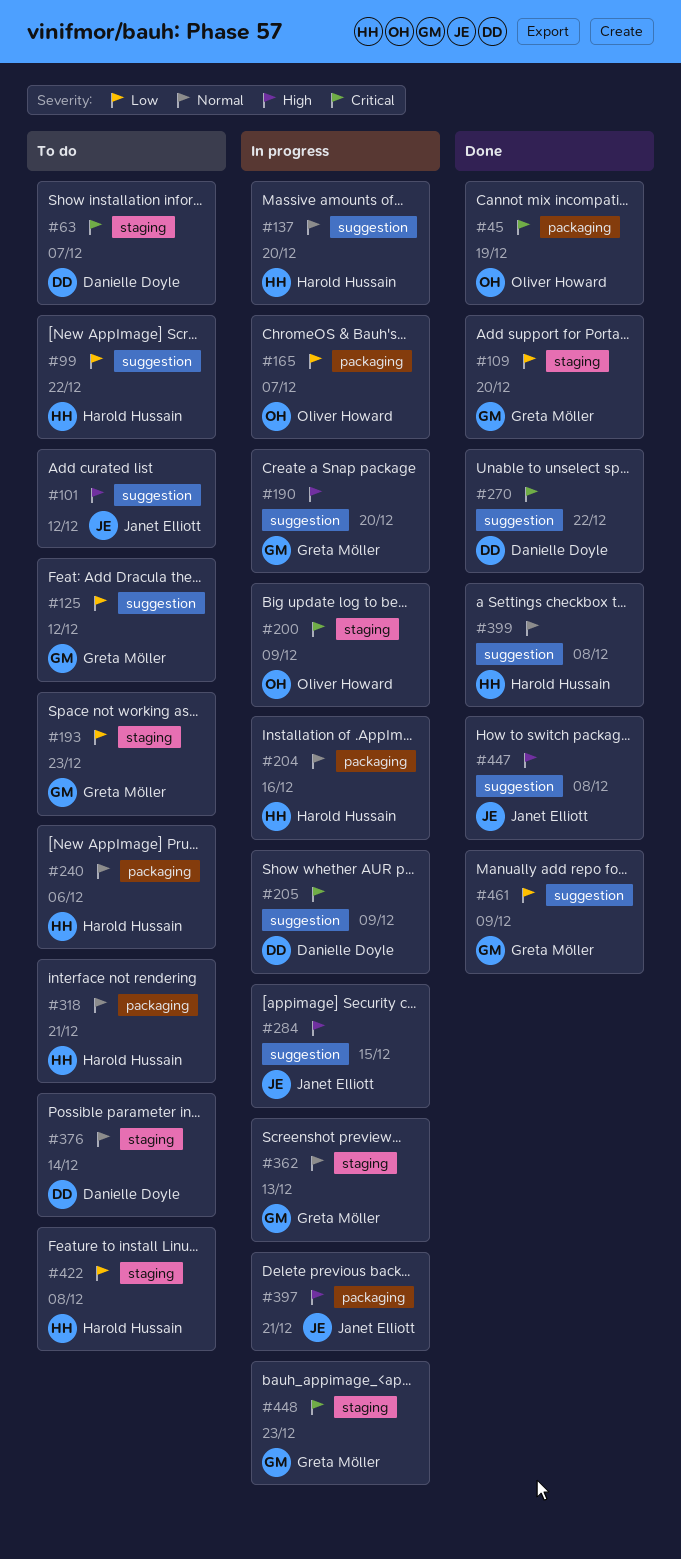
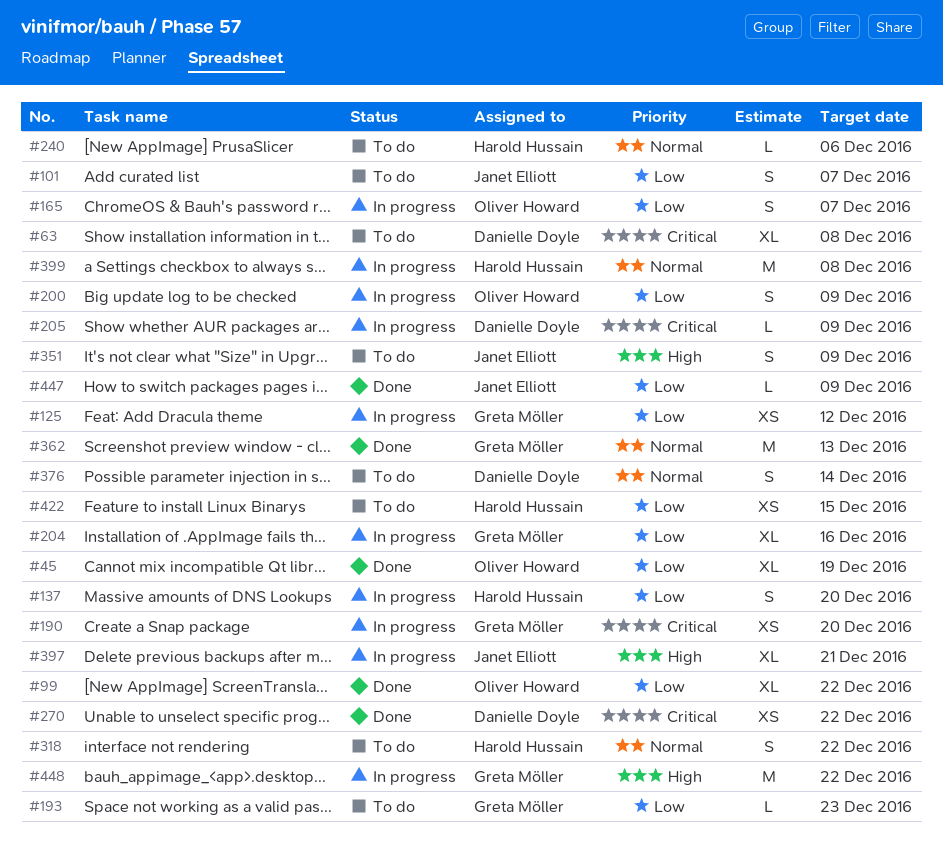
#45, priority: Critical -> Low
#63, due: Dec 7 -> Dec 8
#99, status: To do -> Done
#99, owner: Harold Hussain -> Oliver Howard
#101, priority: High -> Low
#101, due: Dec 12 -> Dec 7
#109: present -> none
#125, status: To do -> In progress
#137, priority: Normal -> Low
#190, priority: High -> Critical
#200, priority: Critical -> Low
#204, owner: Harold Hussain -> Greta Möller
#204, priority: Normal -> Low
#284: present -> none
#318, due: Dec 21 -> Dec 22
#351: none -> present
#362, status: In progress -> Done
#399, status: Done -> In progress
#422, due: Dec 8 -> Dec 15
#447, priority: High -> Low
#447, due: Dec 8 -> Dec 9
#448, priority: Critical -> High
#448, due: Dec 23 -> Dec 22
#461: present -> none

